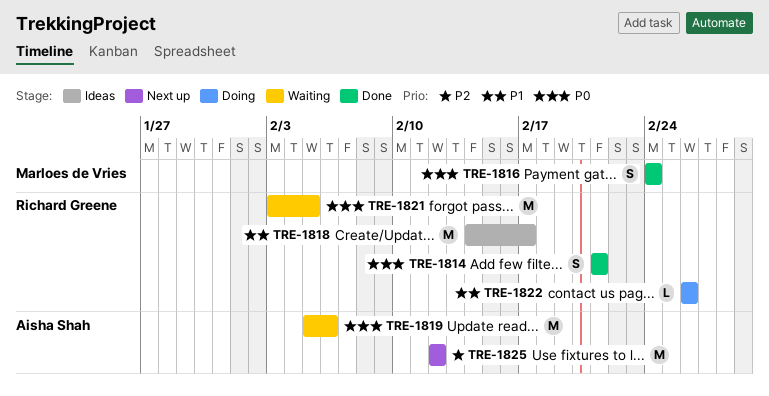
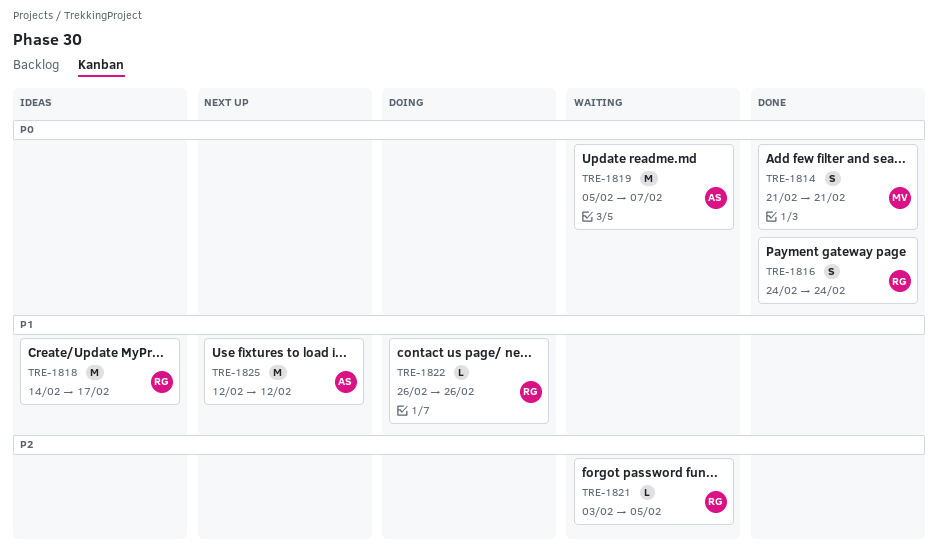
TRE-1814, owner: Richard Greene -> Marloes de Vries
TRE-1816, owner: Marloes de Vries -> Richard Greene
TRE-1819, due: Feb 6 -> Feb 7
TRE-1821, priority: P0 -> P2
TRE-1821, estimate: M -> L
TRE-1825, priority: P2 -> P1

